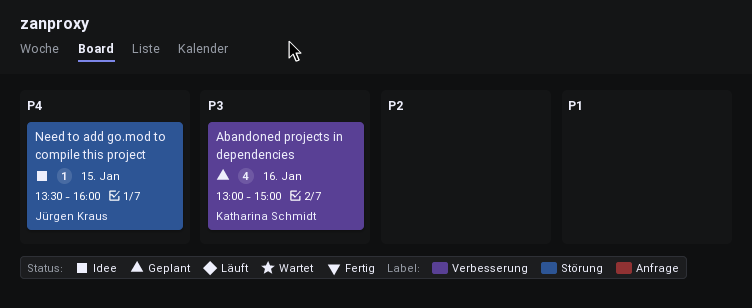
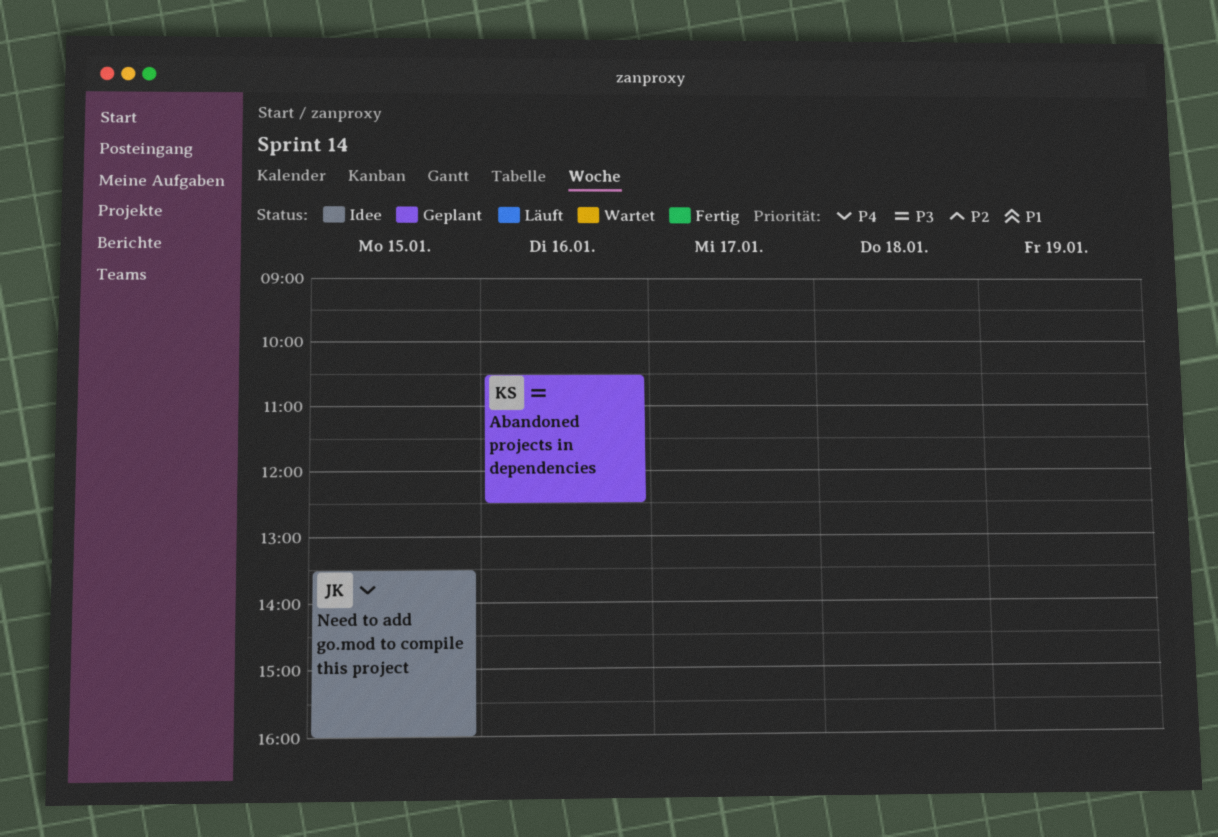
Abandoned projects in dependencies, begins: 13:00 -> 10:30
Abandoned projects in dependencies, ends: 15:00 -> 12:30

